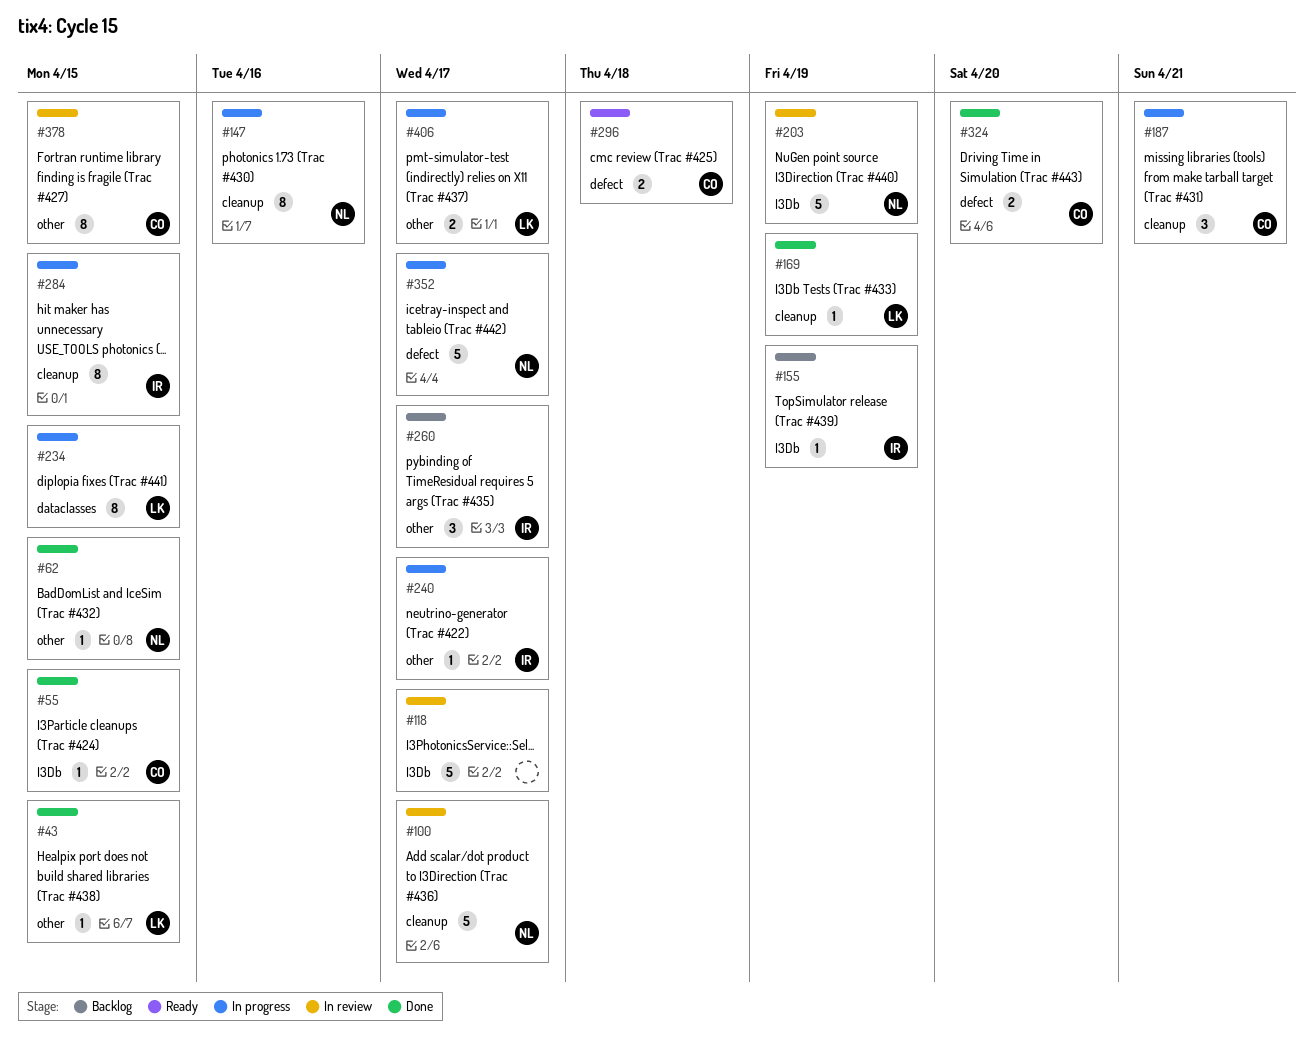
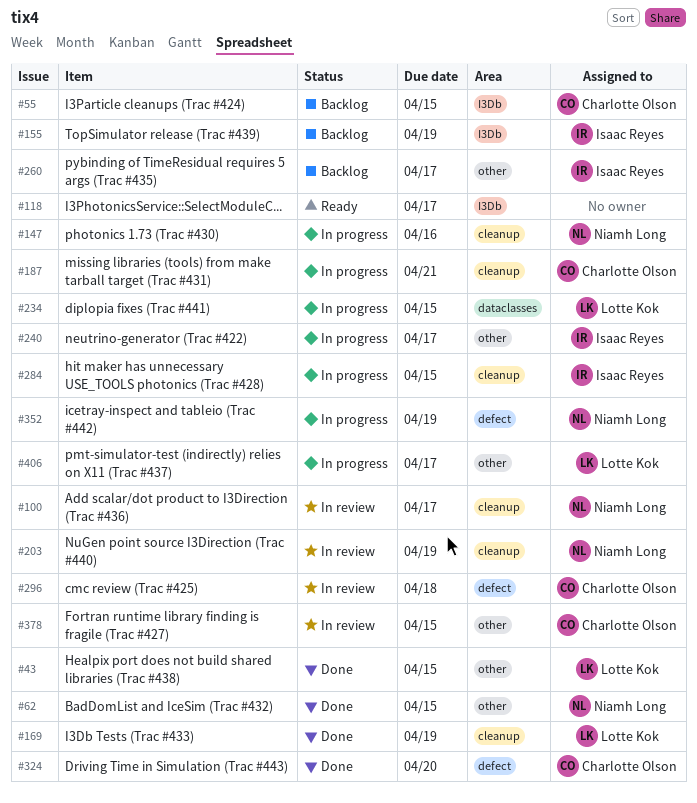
#55, status: Done -> Backlog
#118, status: In review -> Ready
#203, label: I3Db -> cleanup
#296, status: Ready -> In review
#352, due: Apr 17 -> Apr 19

